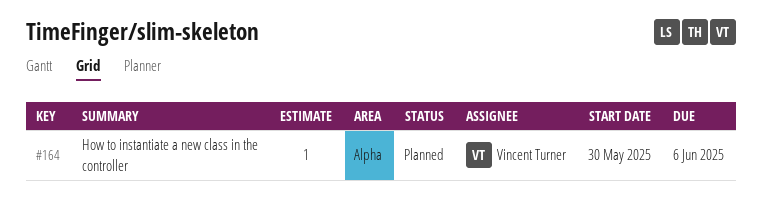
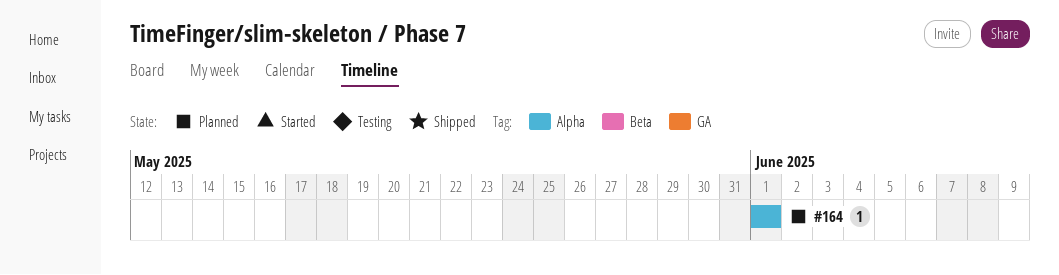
#164, start: May 30 -> Jun 1
#164, due: Jun 6 -> Jun 1

